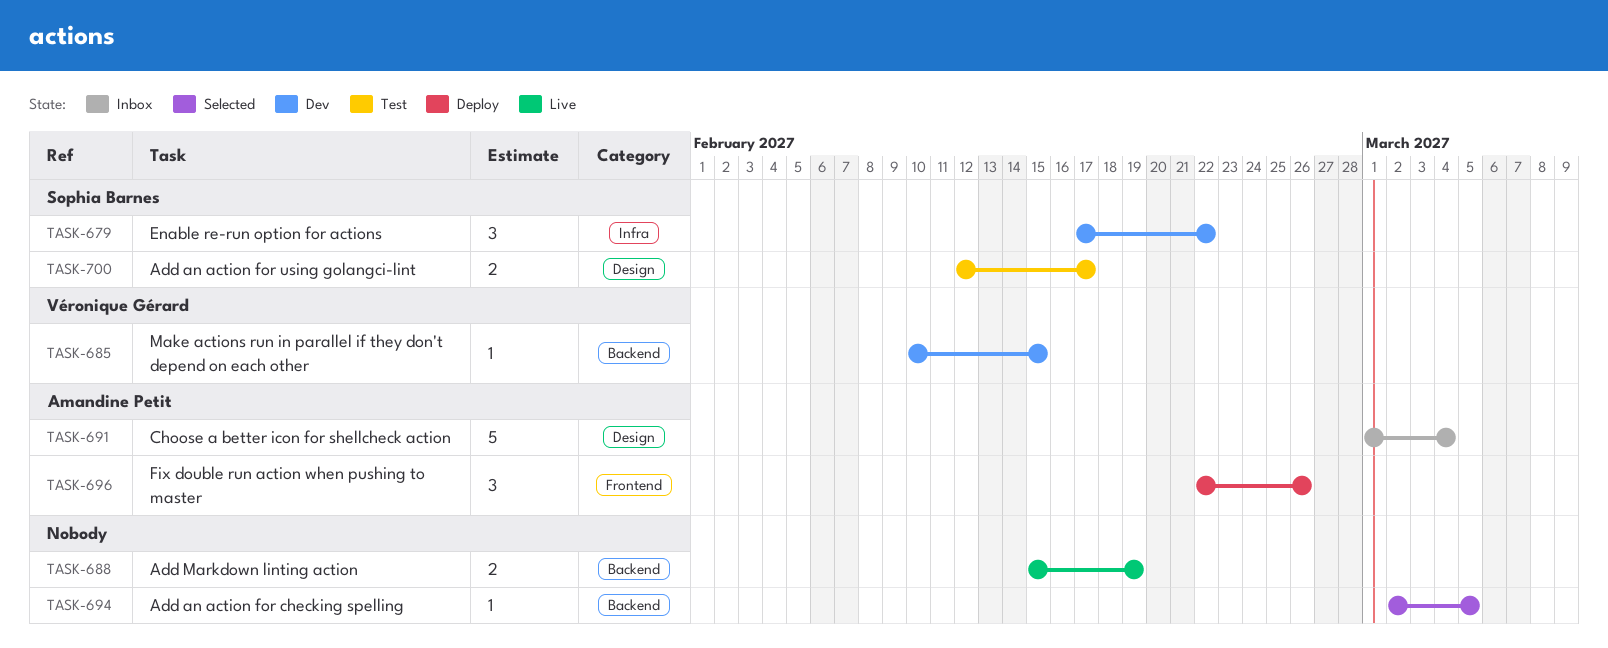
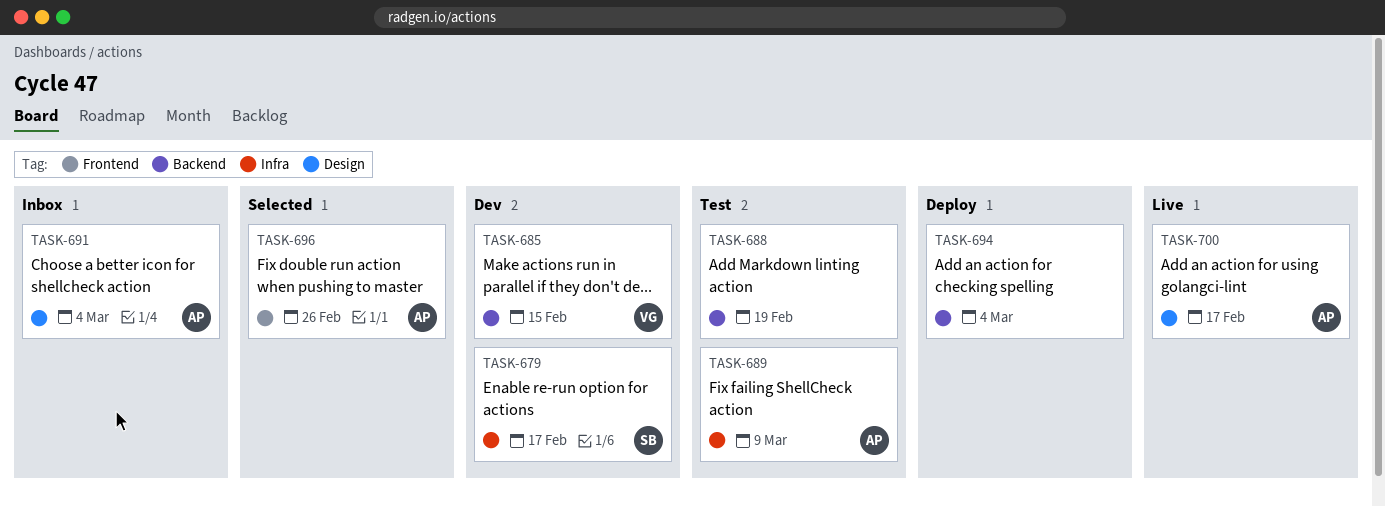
TASK-679, due: Feb 22 -> Feb 17
TASK-688, status: Live -> Test
TASK-689: none -> present
TASK-694, status: Selected -> Deploy
TASK-694, due: Mar 5 -> Mar 4
TASK-696, status: Deploy -> Selected
TASK-700, status: Test -> Live
TASK-700, owner: Sophia Barnes -> Amandine Petit

